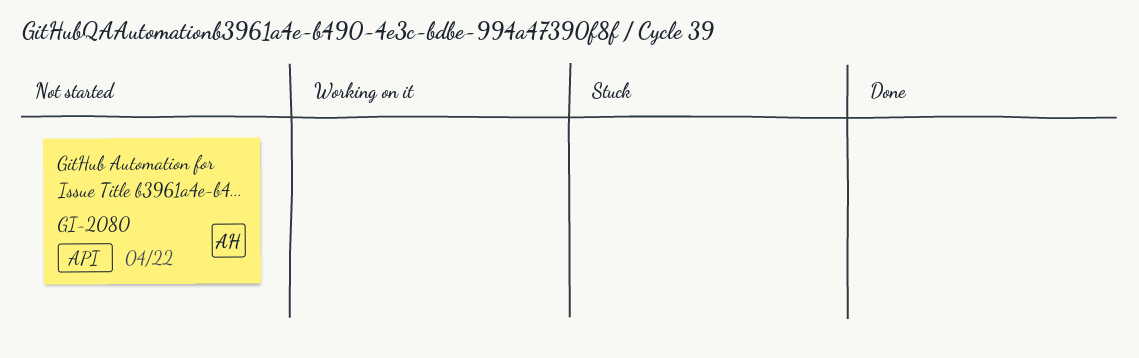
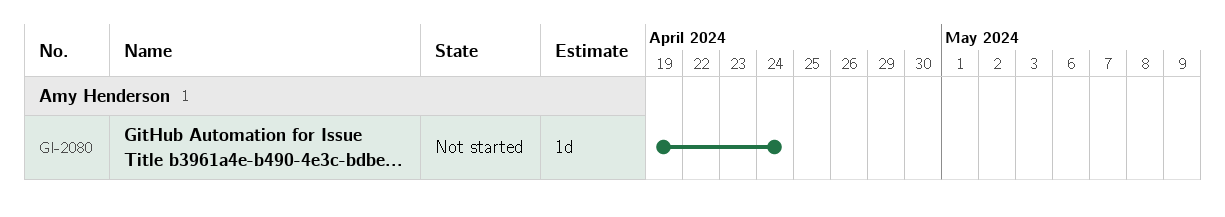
GI-2080, due: Apr 22 -> Apr 24

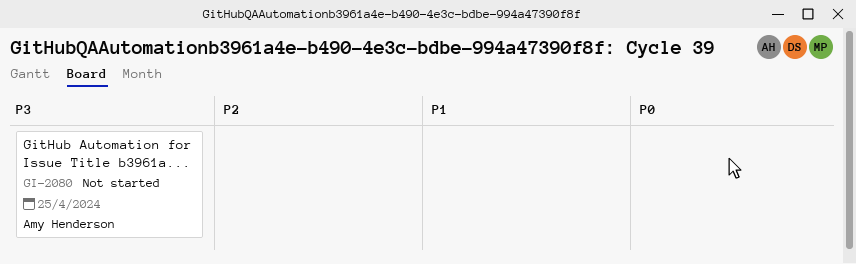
GI-2080, due: Apr 24 -> Apr 25

